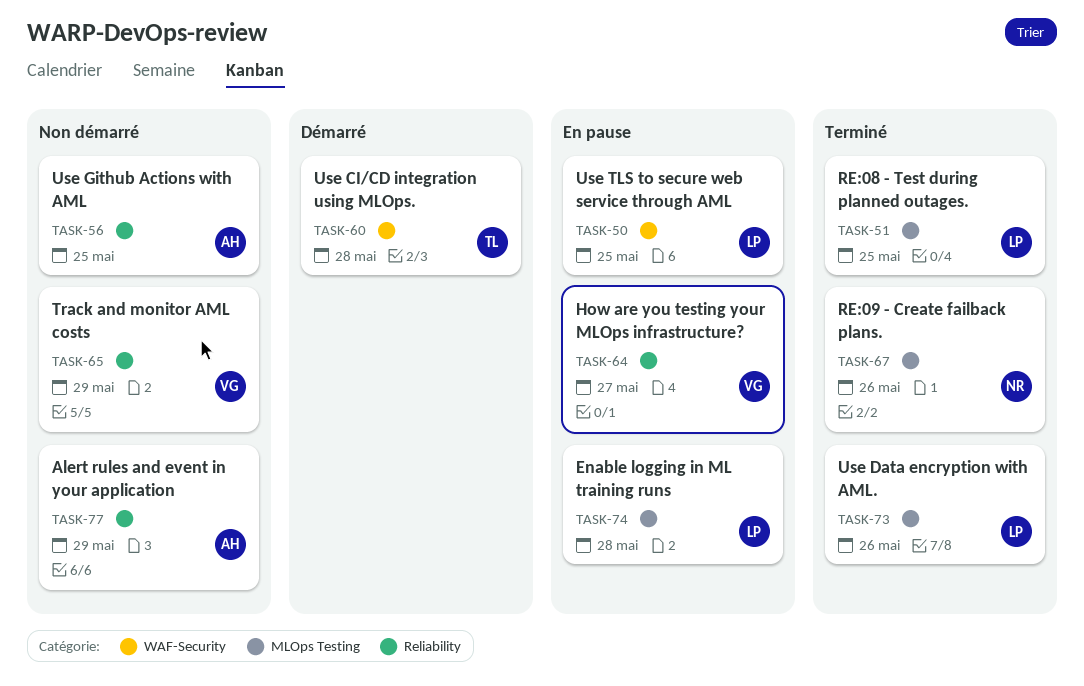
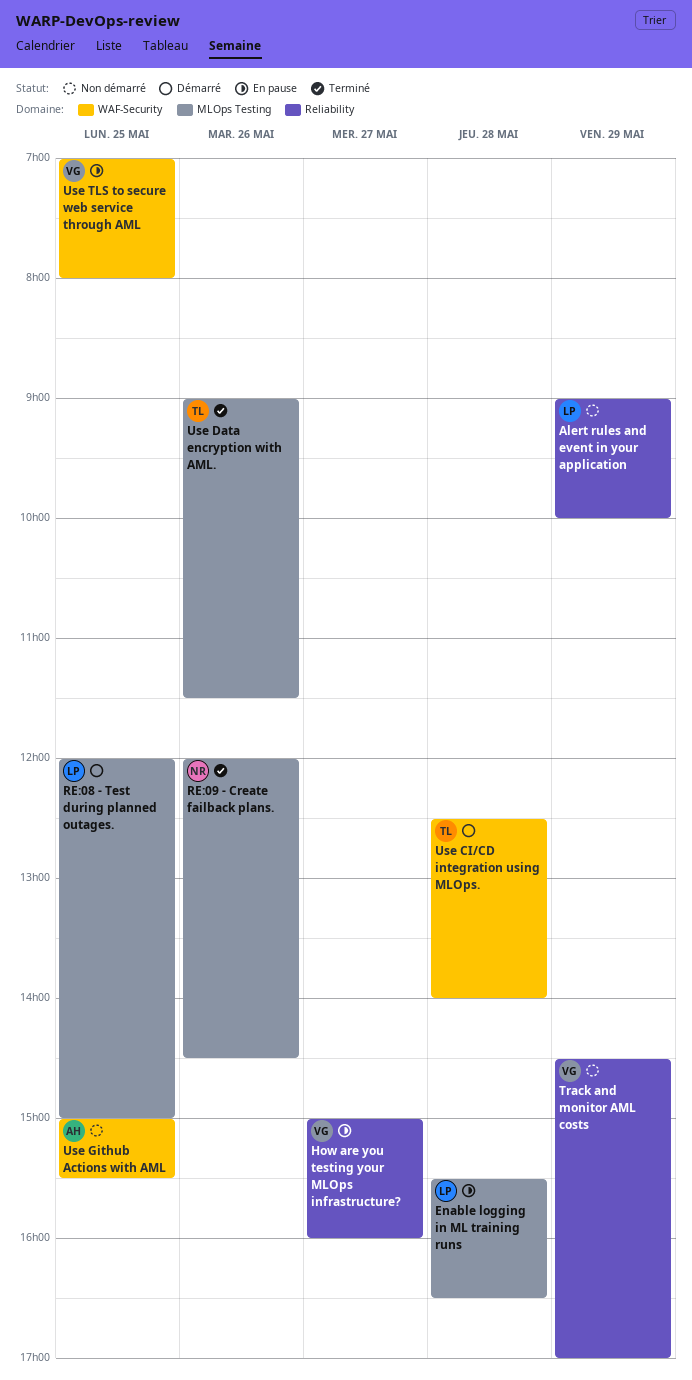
Alert rules and event in your application, owner: AH -> LP
RE:08 - Test during planned outages., status: Terminé -> Démarré
Use Data encryption with AML., owner: LP -> TL
Use Github Actions with AML, label: Reliability -> WAF-Security
Use TLS to secure web service through AML, owner: LP -> VG

